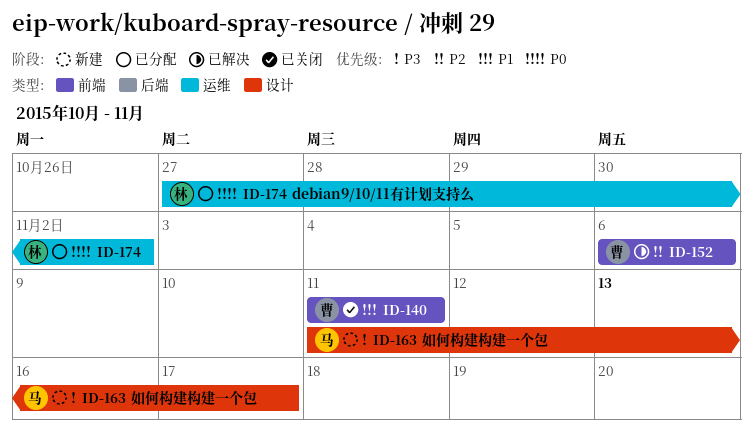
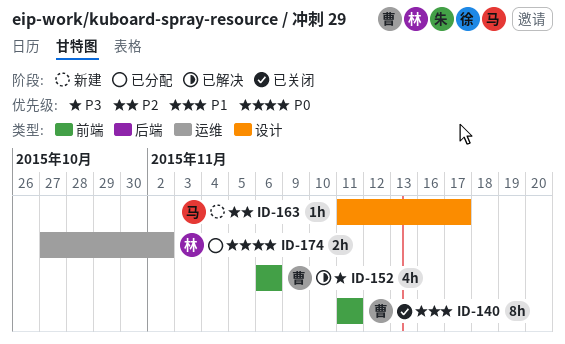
ID-152, priority: P2 -> P3
ID-163, priority: P3 -> P2

